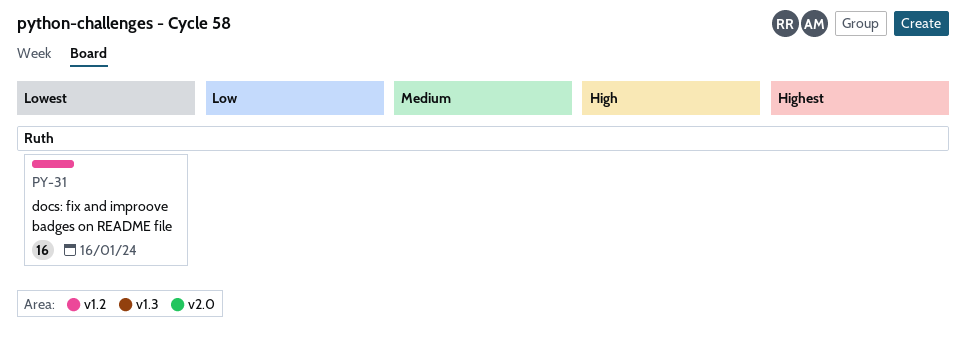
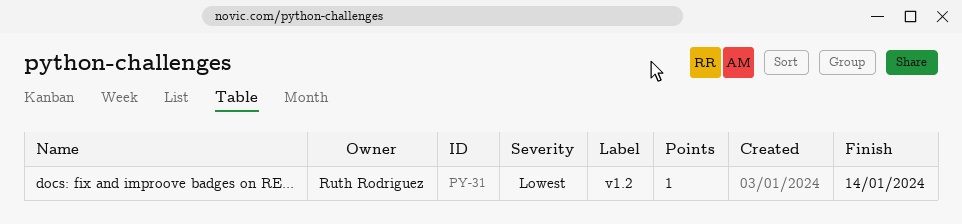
PY-31, estimate: 16 -> 1
PY-31, due: Jan 16 -> Jan 14

